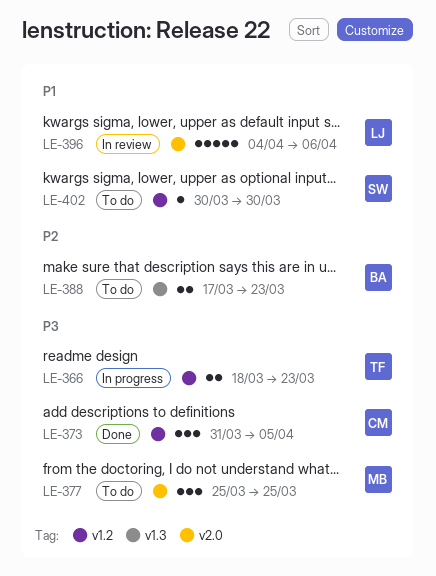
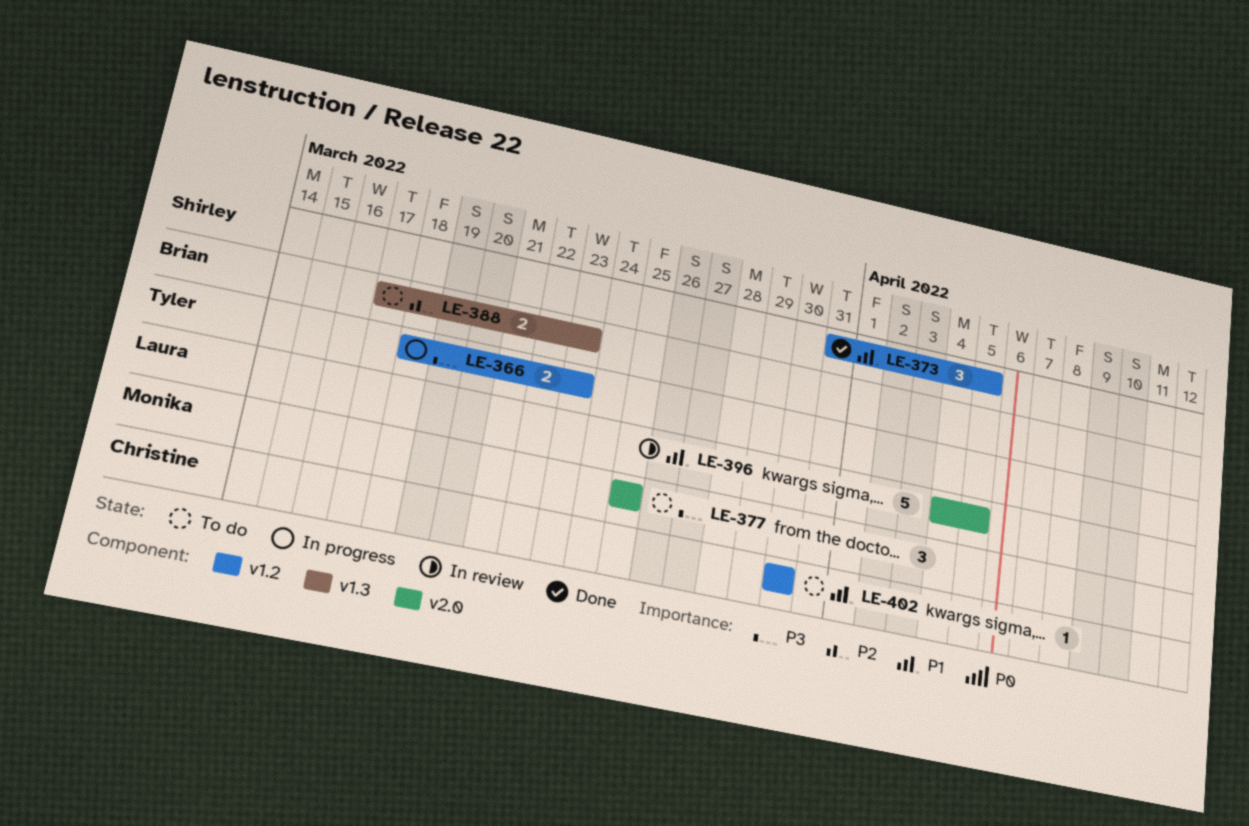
LE-373, owner: Christine -> Shirley
LE-373, priority: P3 -> P1
LE-396, due: Apr 6 -> Apr 5
LE-402, owner: Shirley -> Christine

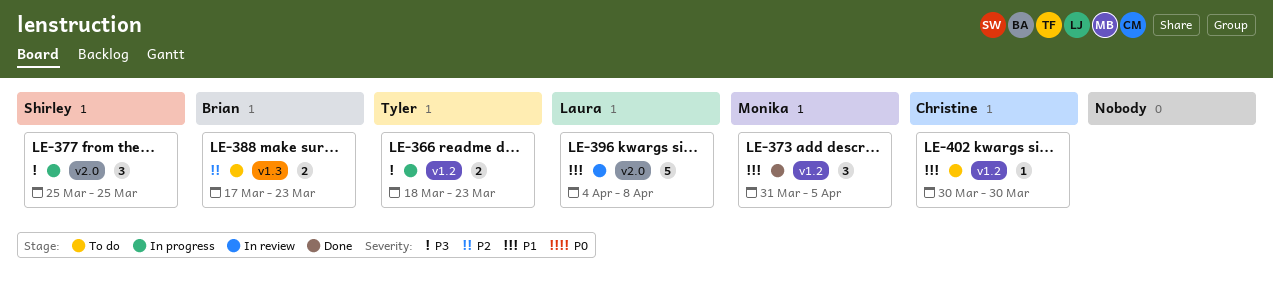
LE-373, owner: Shirley -> Monika
LE-377, status: To do -> In progress
LE-377, owner: Monika -> Shirley
LE-396, due: Apr 5 -> Apr 8

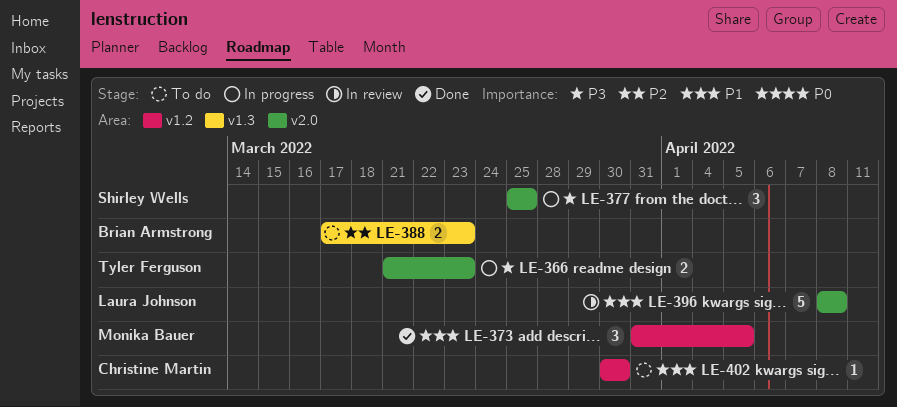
LE-366, label: v1.2 -> v2.0
LE-366, start: Mar 18 -> Mar 21
LE-396, start: Apr 4 -> Apr 8

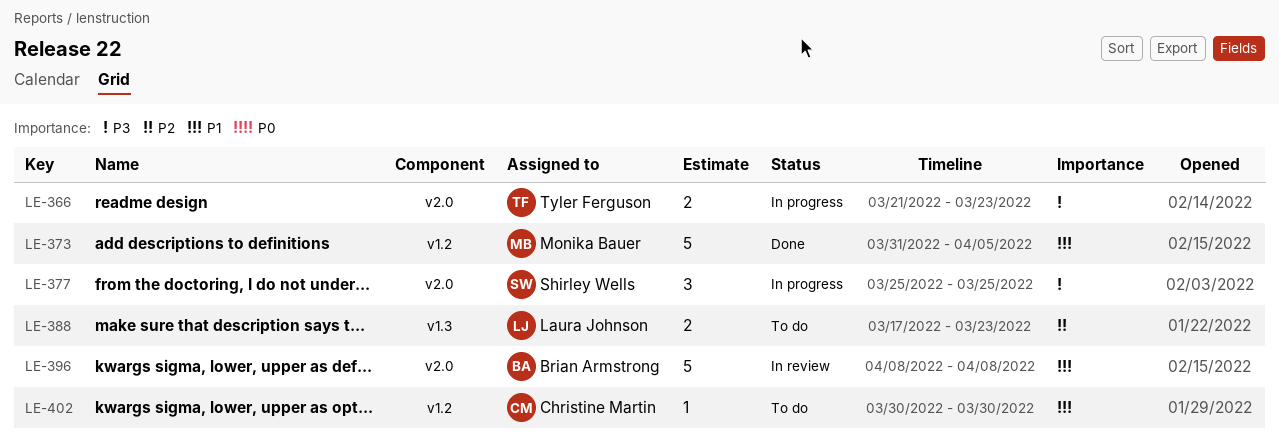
LE-373, estimate: 3 -> 5
LE-388, owner: Brian Armstrong -> Laura Johnson
LE-396, owner: Laura Johnson -> Brian Armstrong

